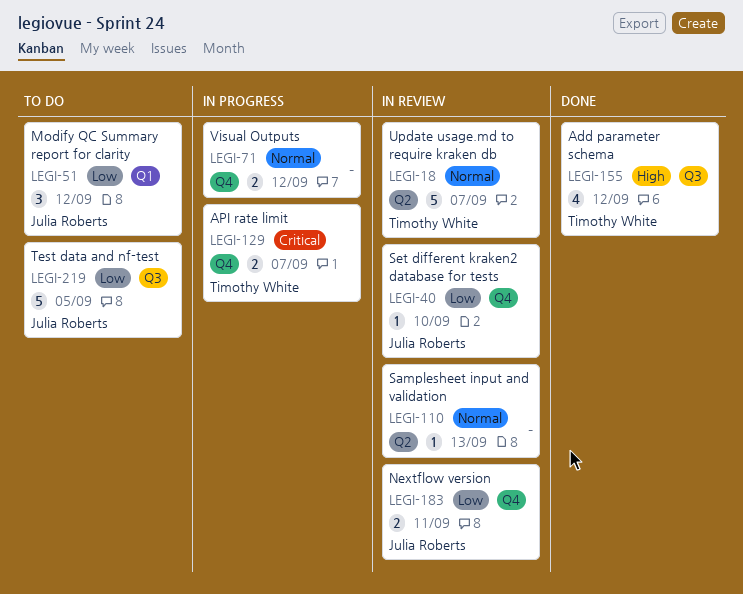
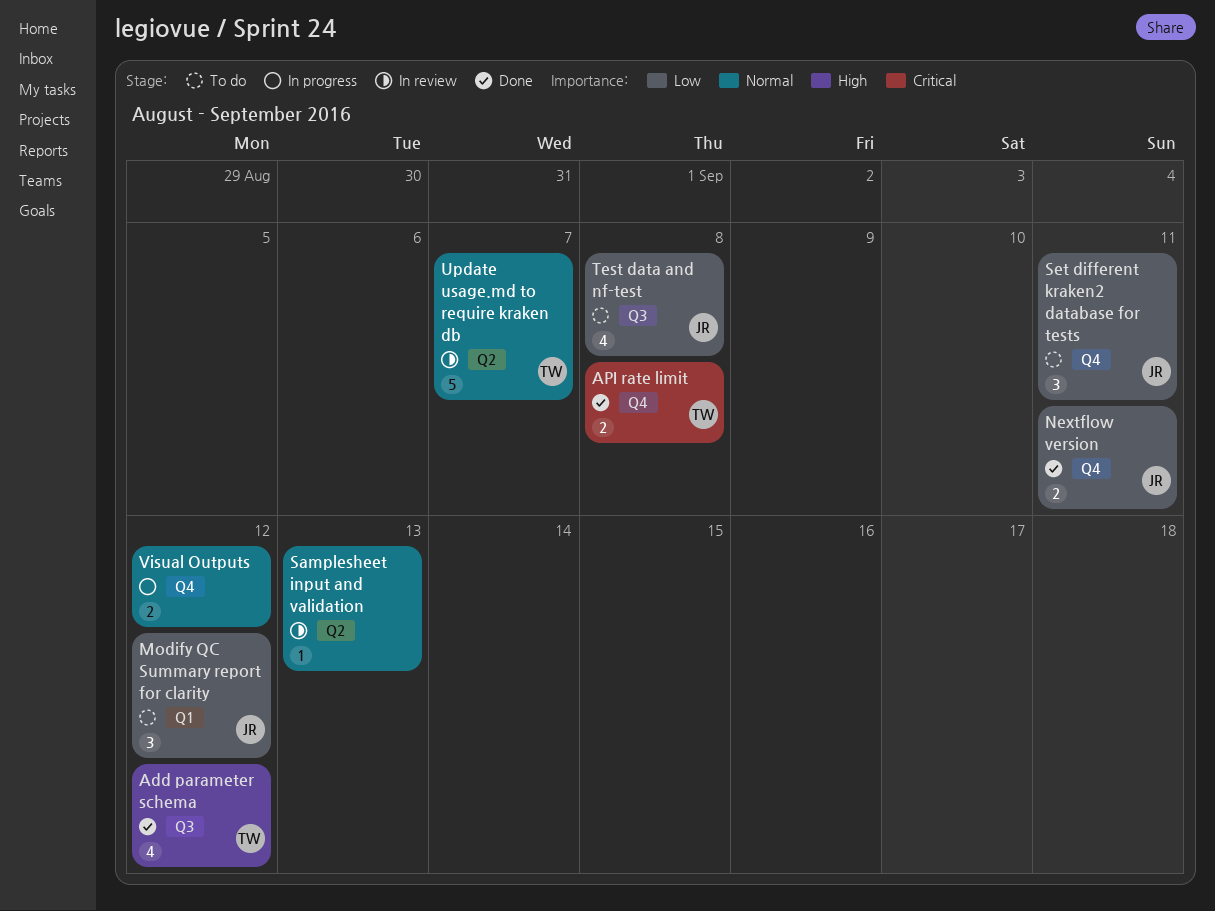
API rate limit, status: In progress -> Done
API rate limit, due: Sep 7 -> Sep 8
Nextflow version, status: In review -> Done
Set different kraken2 database for tests, status: In review -> To do
Set different kraken2 database for tests, estimate: 1 -> 3
Set different kraken2 database for tests, due: Sep 10 -> Sep 11
Test data and nf-test, estimate: 5 -> 4
Test data and nf-test, due: Sep 5 -> Sep 8

